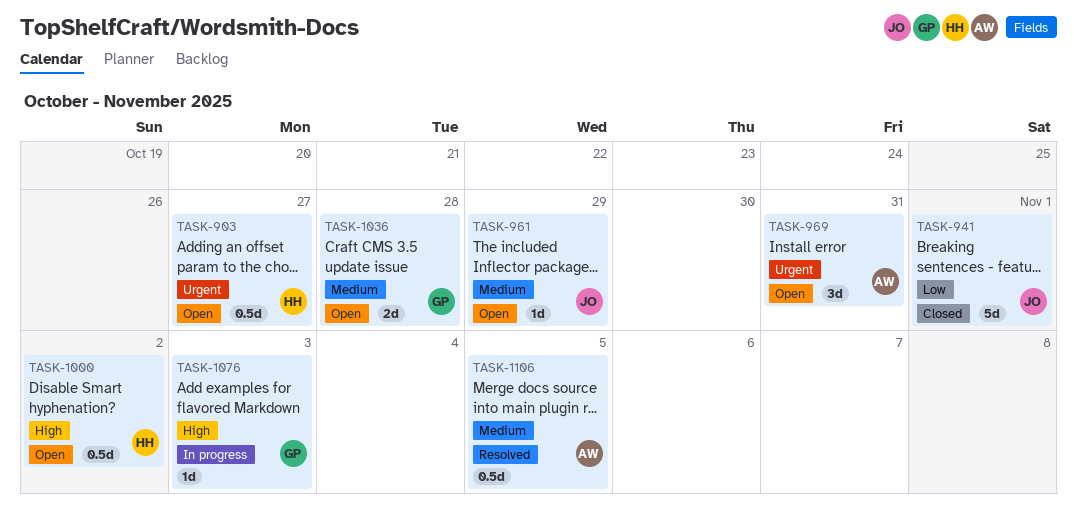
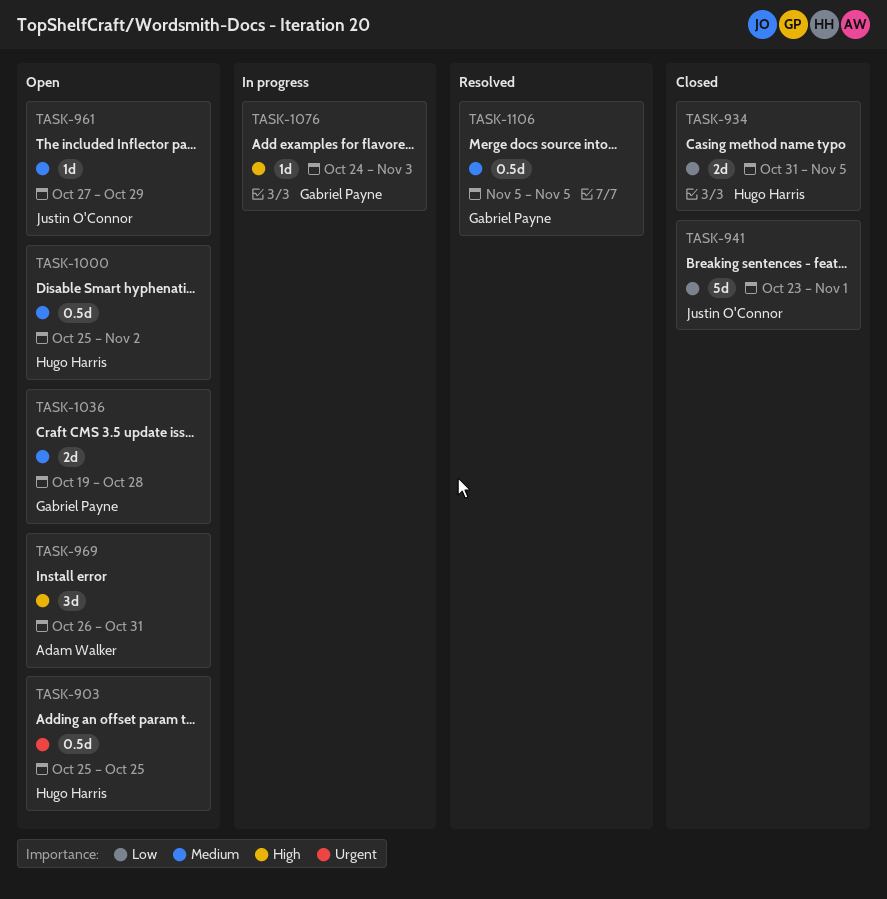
TASK-903, due: Oct 27 -> Oct 25
TASK-934: none -> present
TASK-969, priority: Urgent -> High
TASK-1000, priority: High -> Medium
TASK-1106, owner: Adam Walker -> Gabriel Payne

